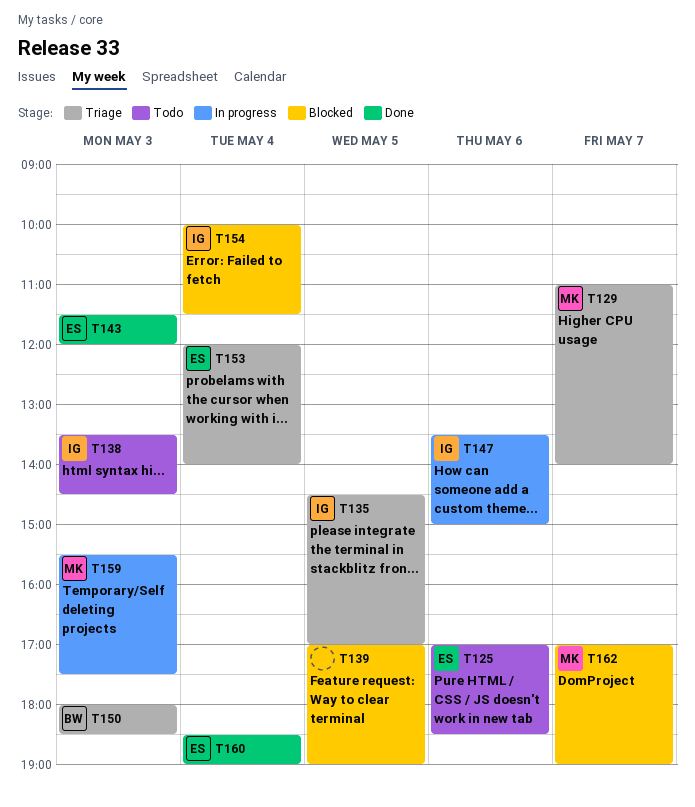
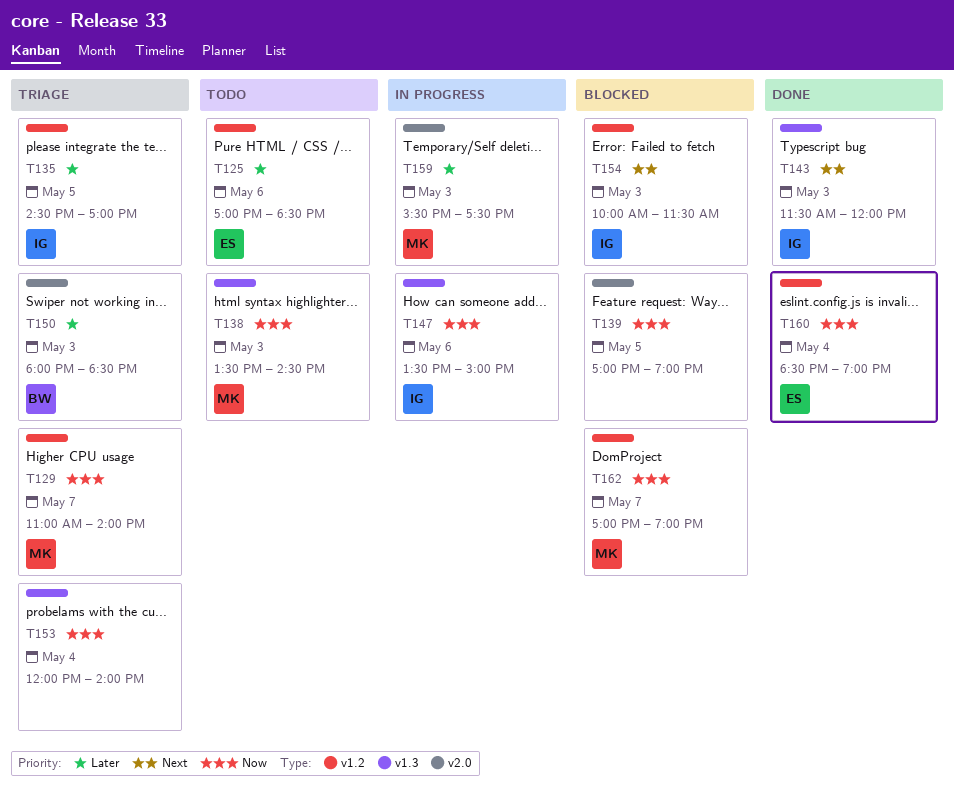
T138, owner: IG -> MK
T143, owner: ES -> IG
T153, owner: ES -> none
T154, day: May 4 -> May 3

